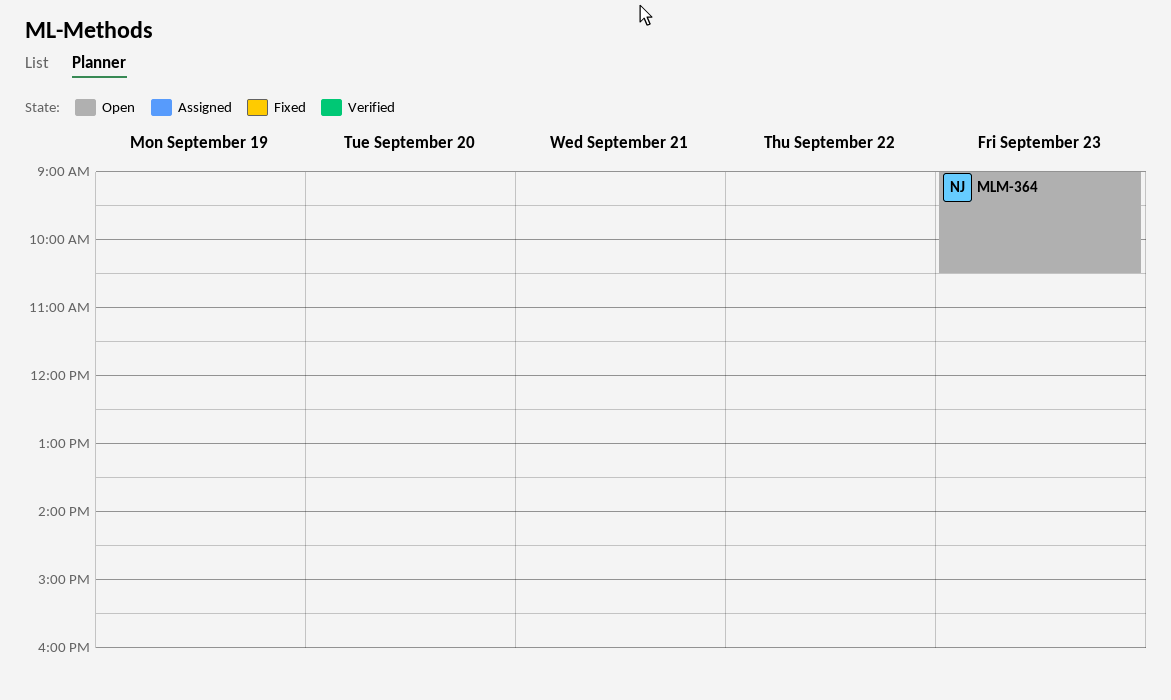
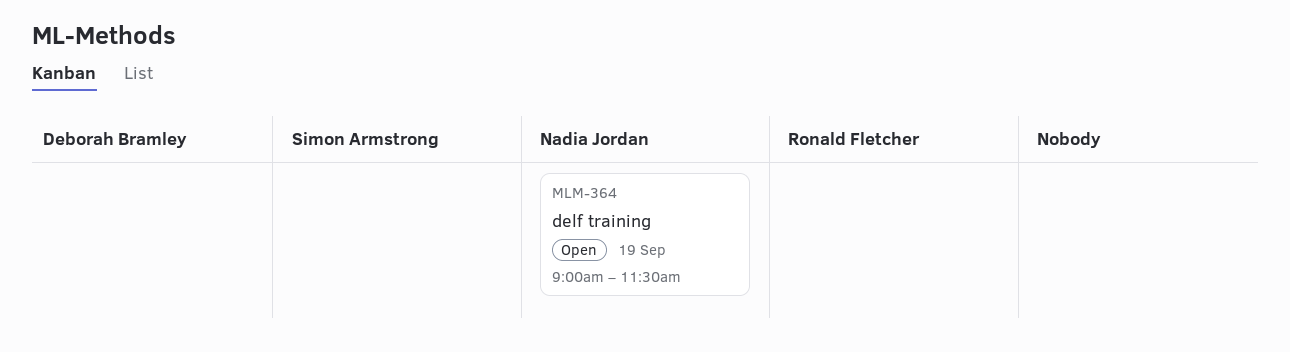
MLM-364, day: Sep 23 -> Sep 19
MLM-364, ends: 10:30 -> 11:30

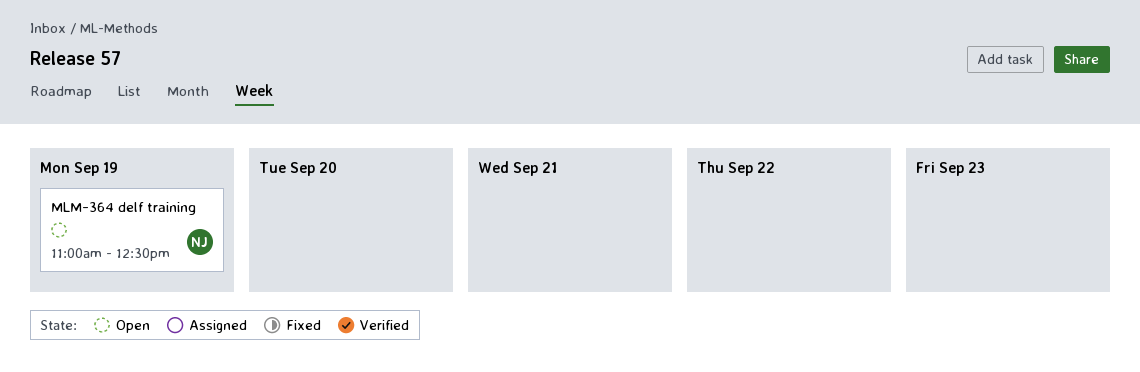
MLM-364, begins: 09:00 -> 11:00
MLM-364, ends: 11:30 -> 12:30

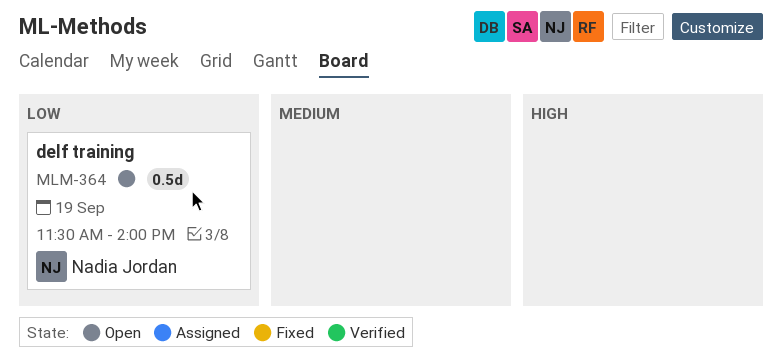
MLM-364, begins: 11:00 -> 11:30
MLM-364, ends: 12:30 -> 14:00

